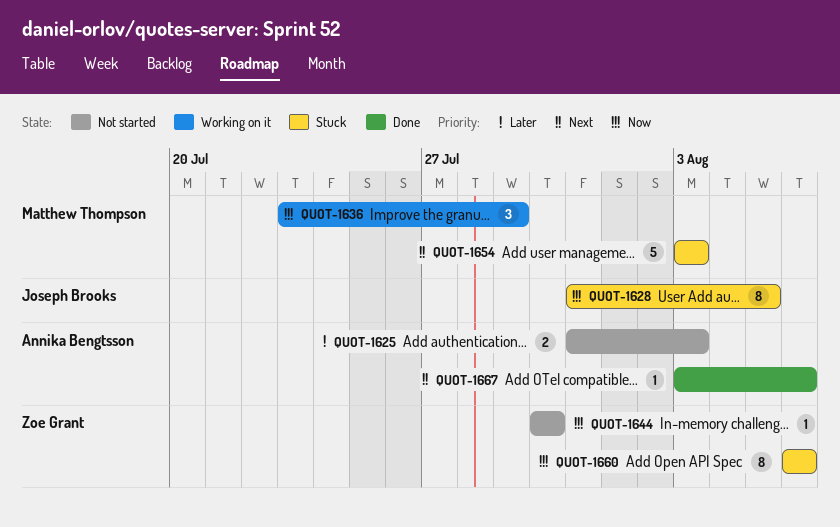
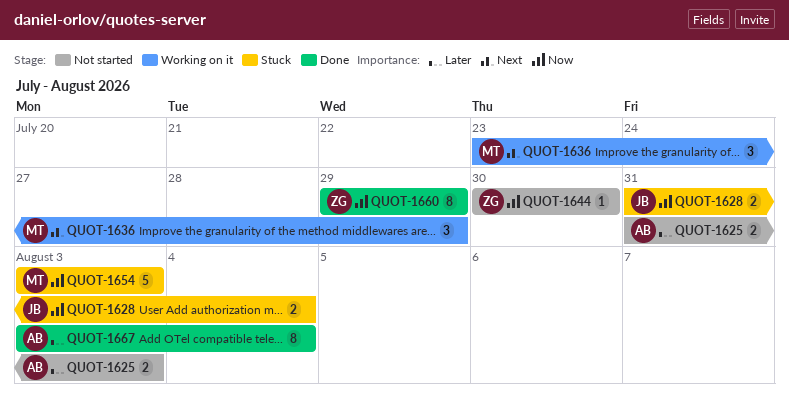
QUOT-1628, estimate: 8 -> 2
QUOT-1628, due: Aug 5 -> Aug 4
QUOT-1636, priority: Now -> Next
QUOT-1654, priority: Next -> Now
QUOT-1660, status: Stuck -> Done
QUOT-1660, start: Aug 6 -> Jul 29
QUOT-1660, due: Aug 6 -> Jul 29
QUOT-1667, priority: Next -> Later
QUOT-1667, estimate: 1 -> 8
QUOT-1667, due: Aug 6 -> Aug 4

